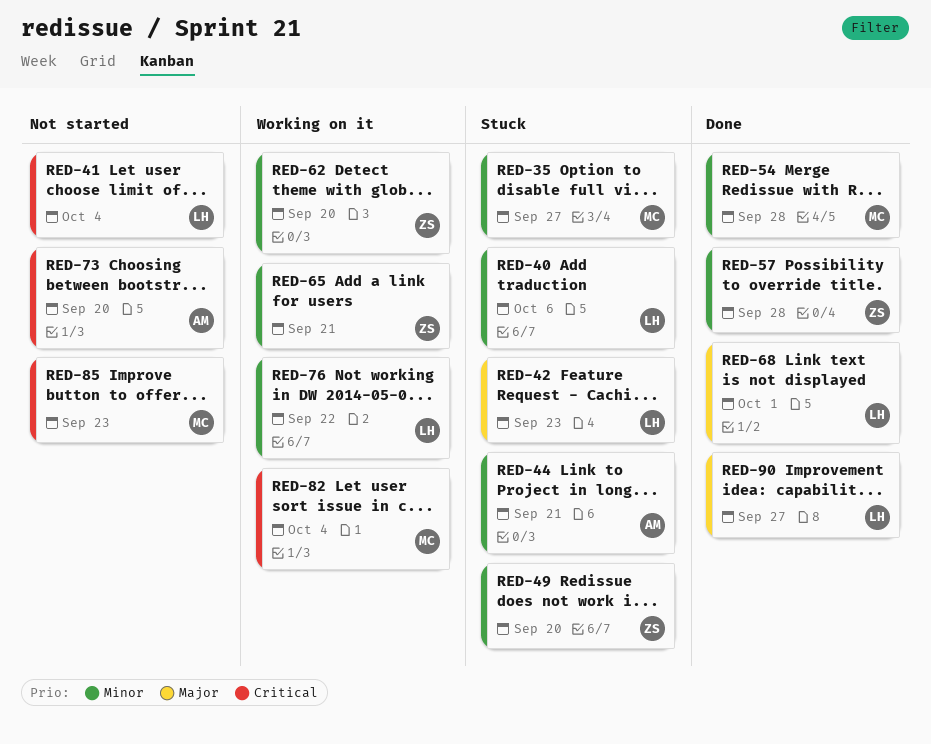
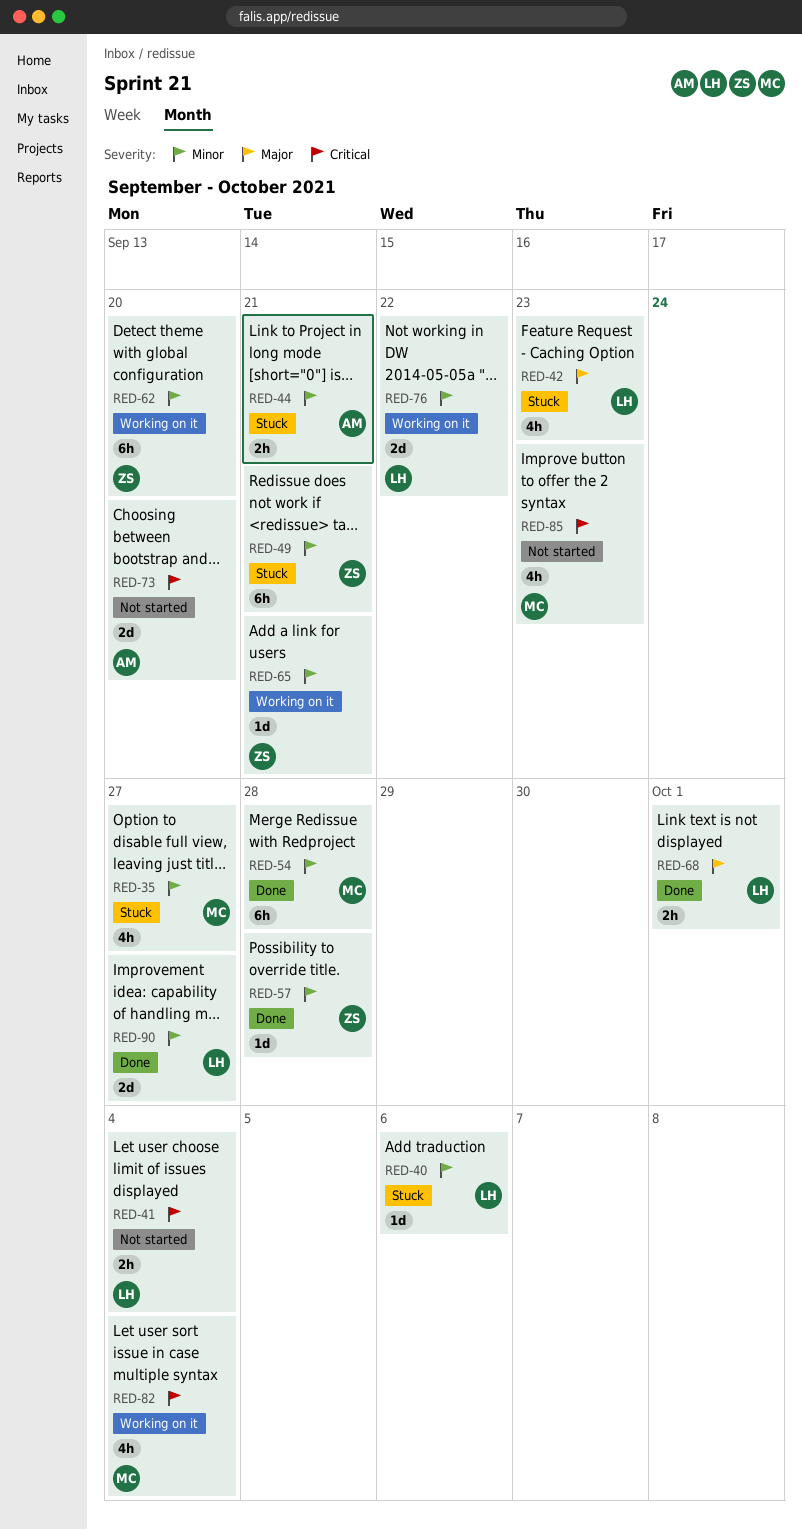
RED-49, due: Sep 20 -> Sep 21
RED-90, priority: Major -> Minor

